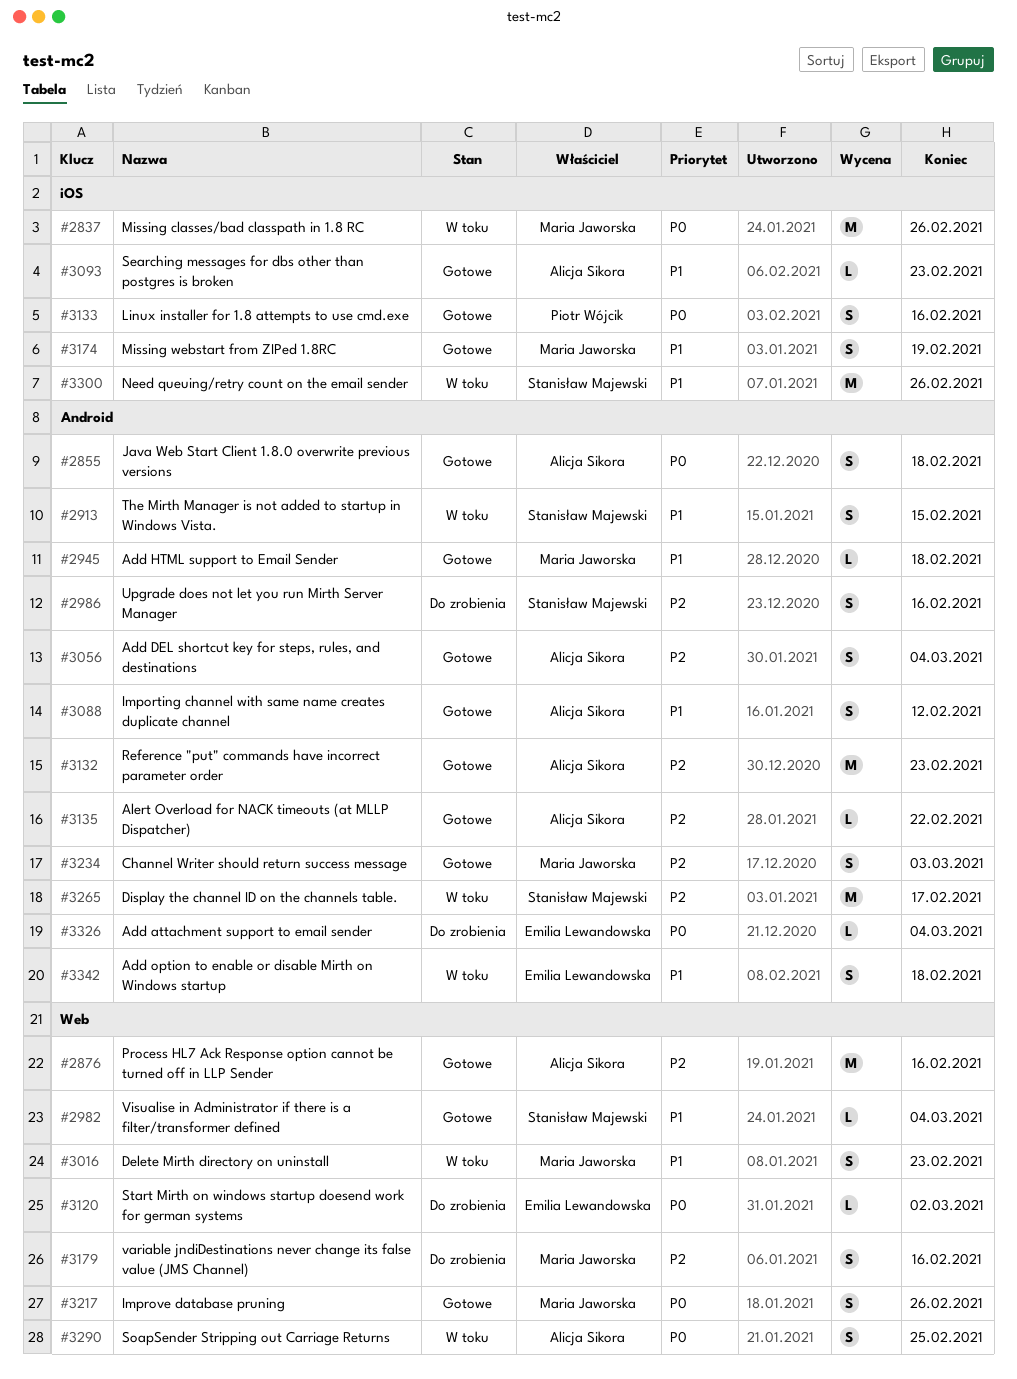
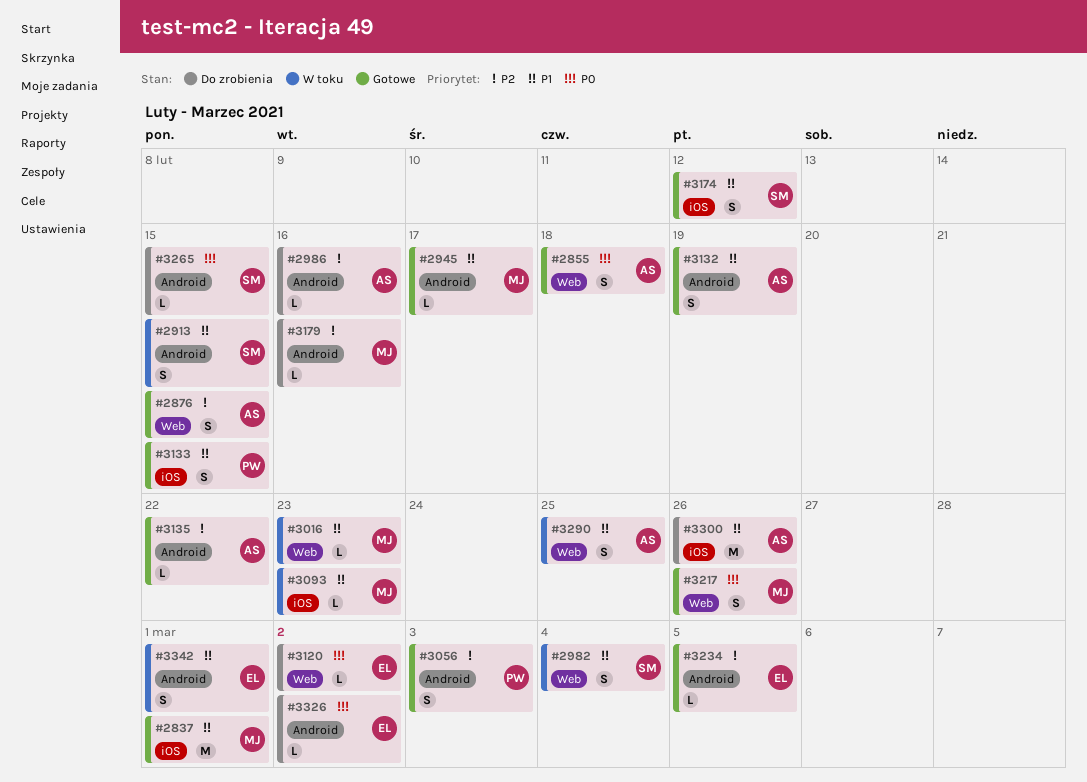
#2837, status: W toku -> Gotowe
#2837, priority: P0 -> P1
#2837, due: Feb 26 -> Mar 1
#2855, label: Android -> Web
#2876, estimate: M -> S
#2876, due: Feb 16 -> Feb 15
#2945, due: Feb 18 -> Feb 17
#2982, status: Gotowe -> W toku
#2982, estimate: L -> S
#2986, owner: Stanisław Majewski -> Alicja Sikora
#2986, estimate: S -> L
#3016, estimate: S -> L
#3056, owner: Alicja Sikora -> Piotr Wójcik
#3056, due: Mar 4 -> Mar 3
#3088: present -> none
#3093, status: Gotowe -> W toku
#3093, owner: Alicja Sikora -> Maria Jaworska
#3132, priority: P2 -> P1
#3132, estimate: M -> S
#3132, due: Feb 23 -> Feb 19
#3133, priority: P0 -> P1
#3133, due: Feb 16 -> Feb 15
#3174, owner: Maria Jaworska -> Stanisław Majewski
#3174, due: Feb 19 -> Feb 12
#3179, label: Web -> Android
#3179, estimate: S -> L
#3234, owner: Maria Jaworska -> Emilia Lewandowska
#3234, estimate: S -> L
#3234, due: Mar 3 -> Mar 5
#3265, status: W toku -> Do zrobienia
#3265, priority: P2 -> P0
#3265, estimate: M -> L
#3265, due: Feb 17 -> Feb 15
#3290, priority: P0 -> P1
#3300, status: W toku -> Do zrobienia
#3300, owner: Stanisław Majewski -> Alicja Sikora
#3326, due: Mar 4 -> Mar 2
#3342, due: Feb 18 -> Mar 1

